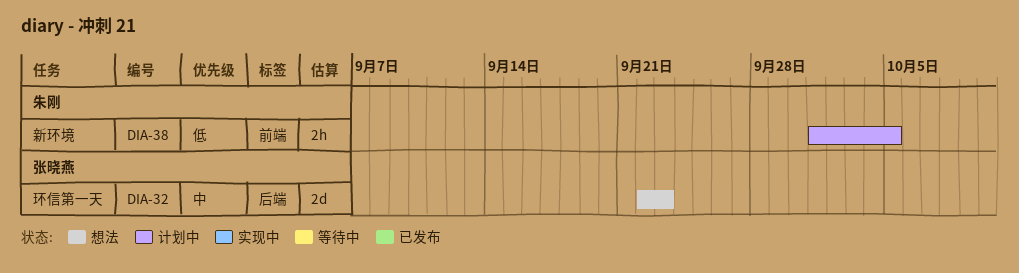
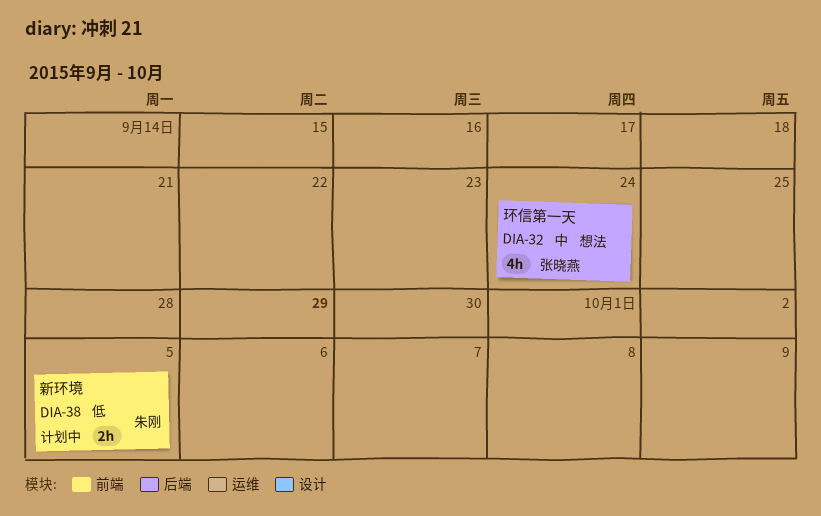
DIA-32, estimate: 2d -> 4h
DIA-32, due: Sep 23 -> Sep 24

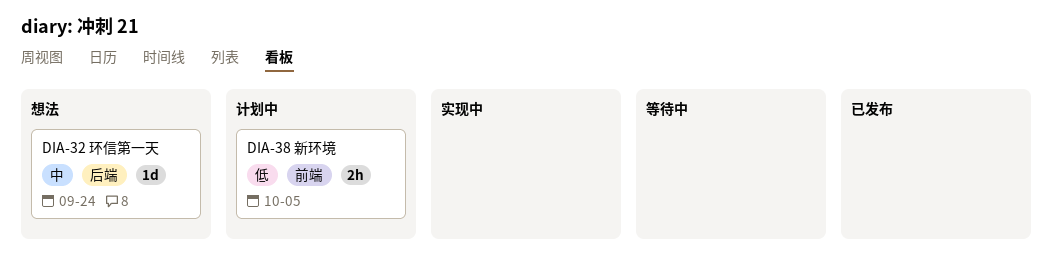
DIA-32, estimate: 4h -> 1d

